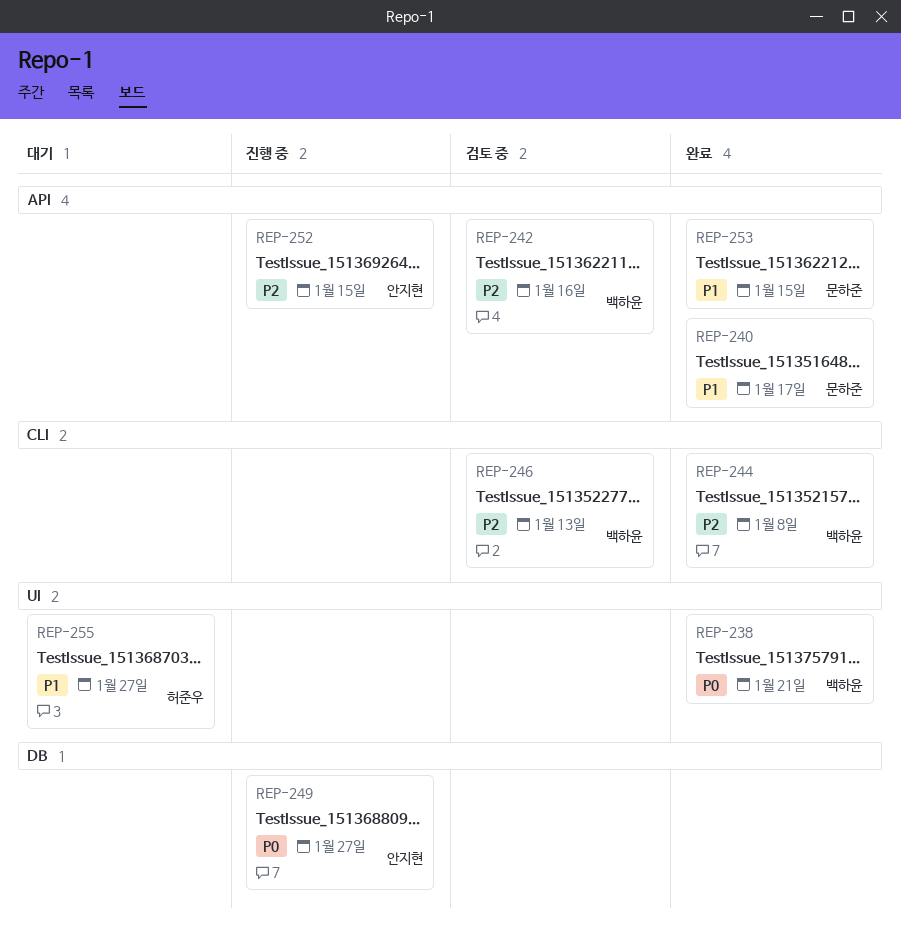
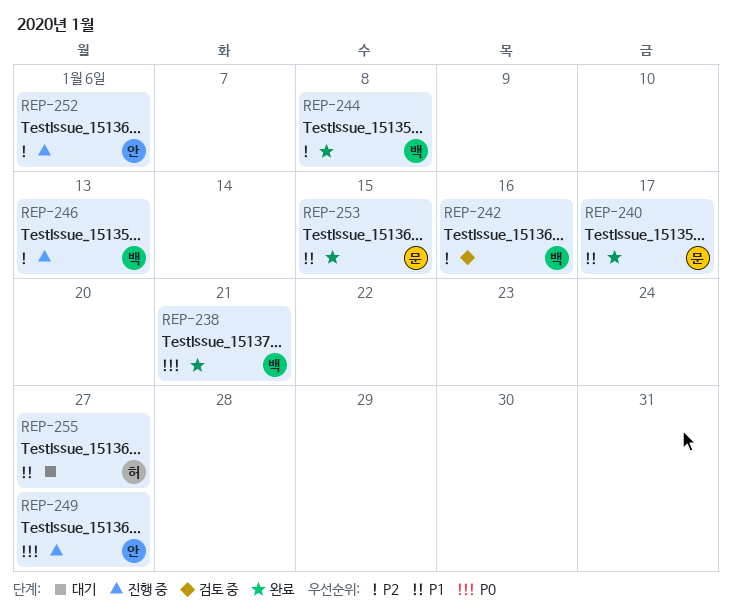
REP-246, status: 검토 중 -> 진행 중
REP-252, due: Jan 15 -> Jan 6

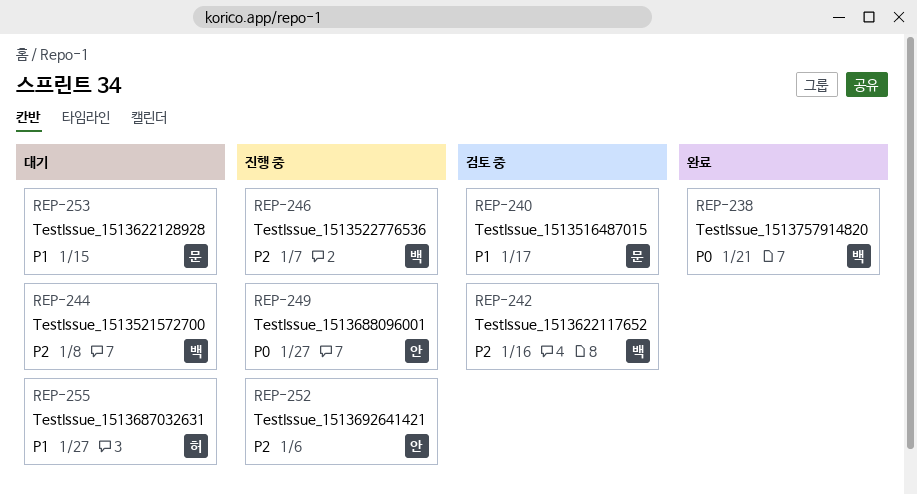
REP-240, status: 완료 -> 검토 중
REP-244, status: 완료 -> 대기
REP-246, due: Jan 13 -> Jan 7
REP-253, status: 완료 -> 대기

